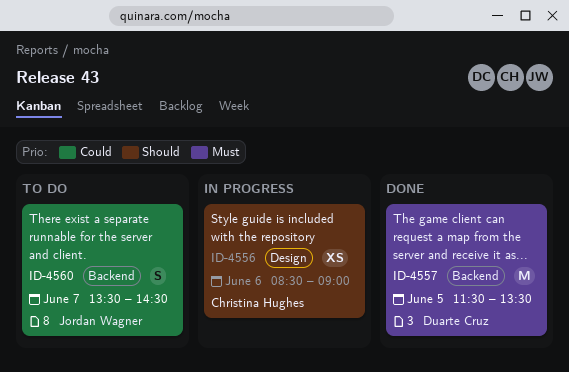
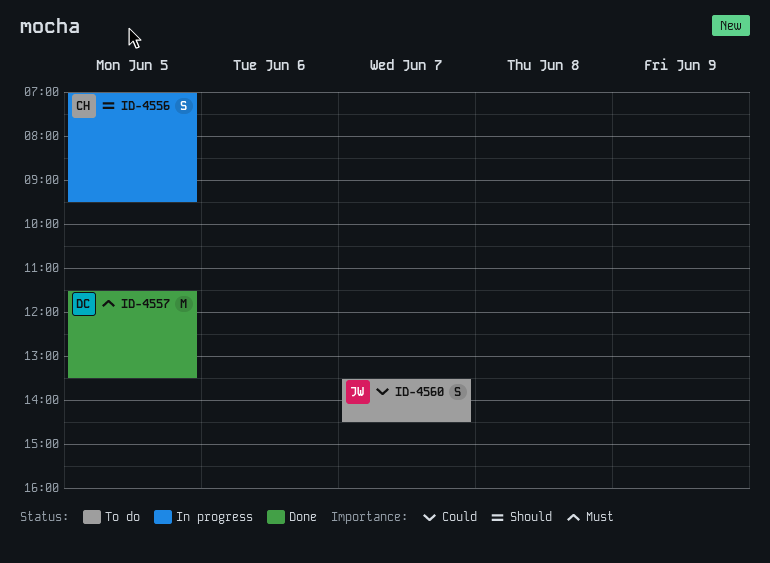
ID-4556, estimate: XS -> S
ID-4556, day: Jun 6 -> Jun 5
ID-4556, begins: 08:30 -> 07:00
ID-4556, ends: 09:00 -> 09:30

